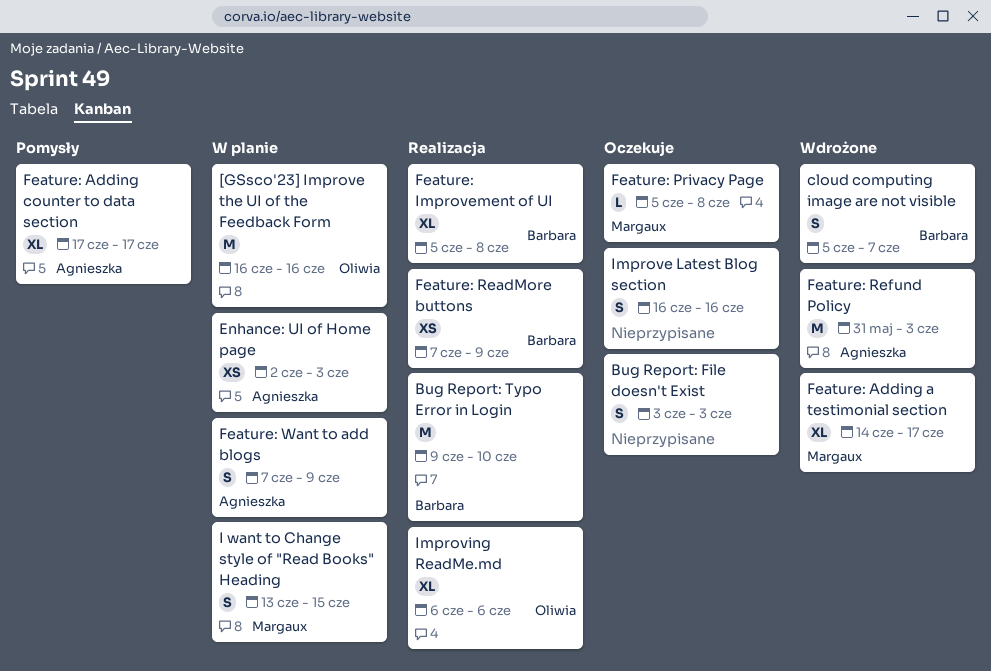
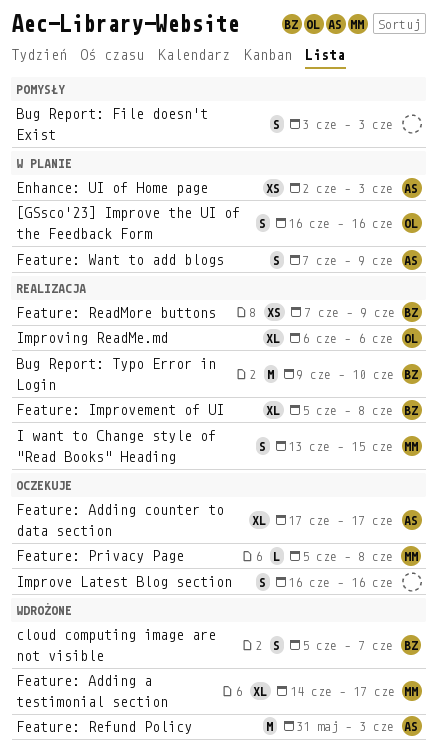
[GSsco'23] Improve the UI of the Feedback Form, estimate: M -> S
Bug Report: File doesn't Exist, status: Oczekuje -> Pomysły
Feature: Adding counter to data section, status: Pomysły -> Oczekuje
I want to Change style of "Read Books" Heading, status: W planie -> Realizacja

